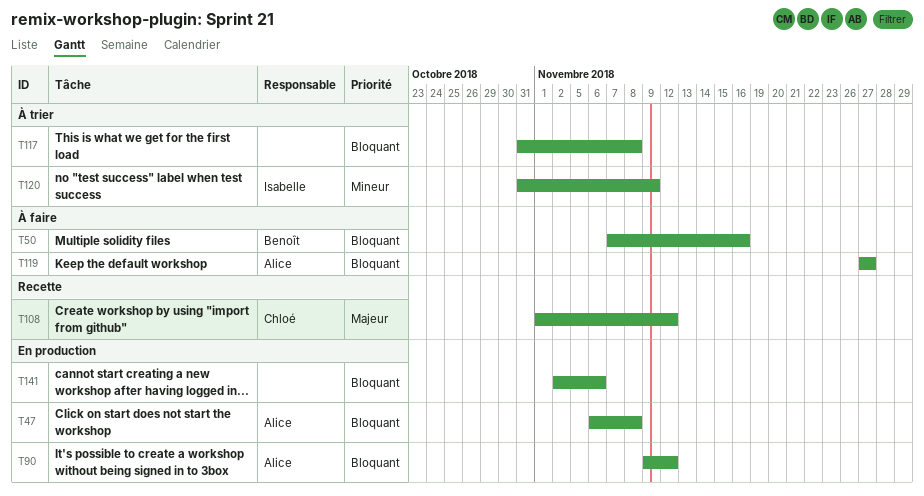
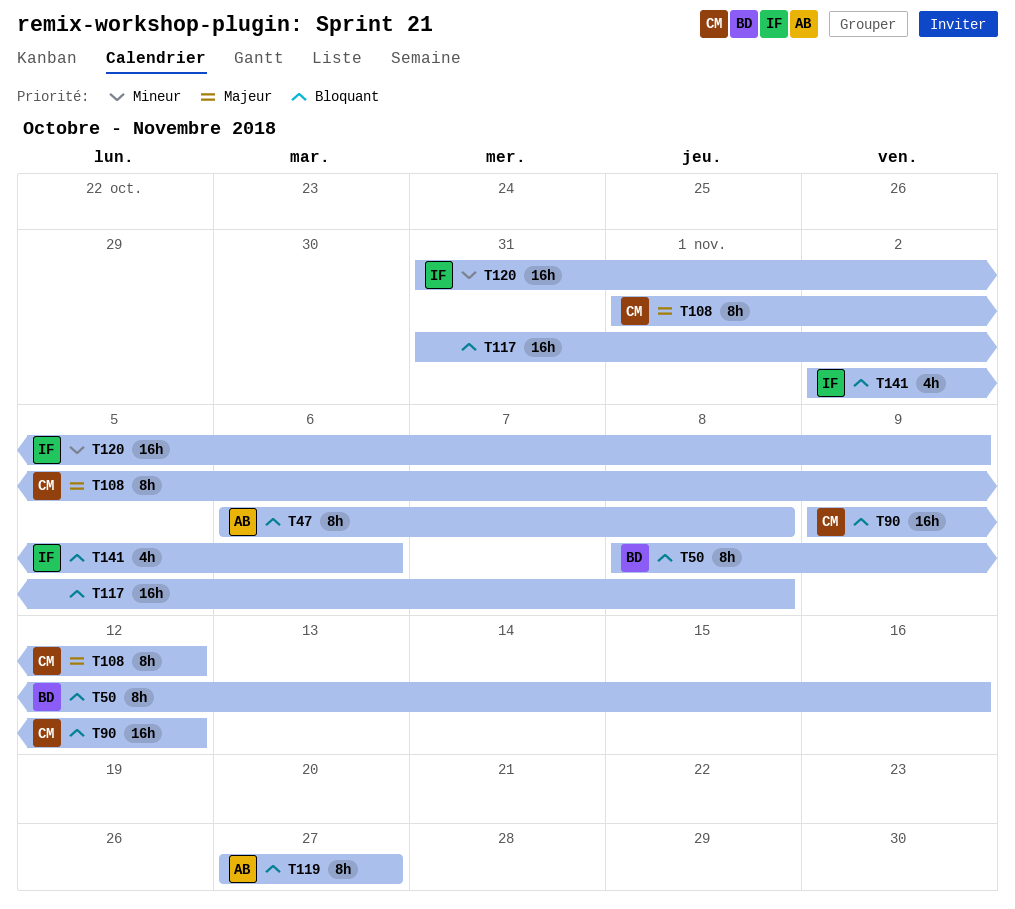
T50, start: Nov 7 -> Nov 8
T90, owner: Alice -> Chloé
T141, owner: none -> Isabelle

